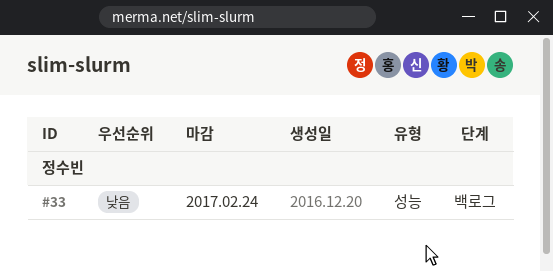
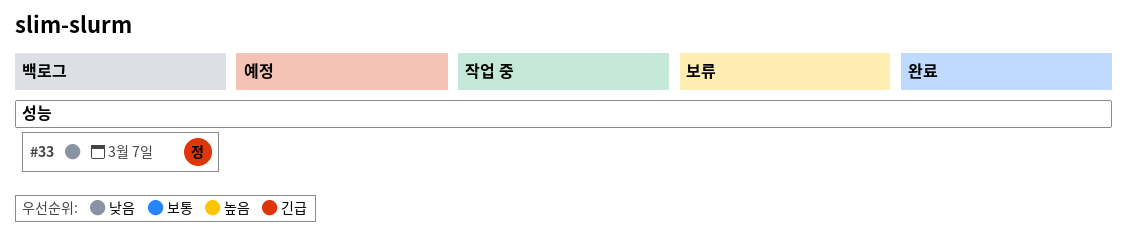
#33, due: Feb 24 -> Mar 7

